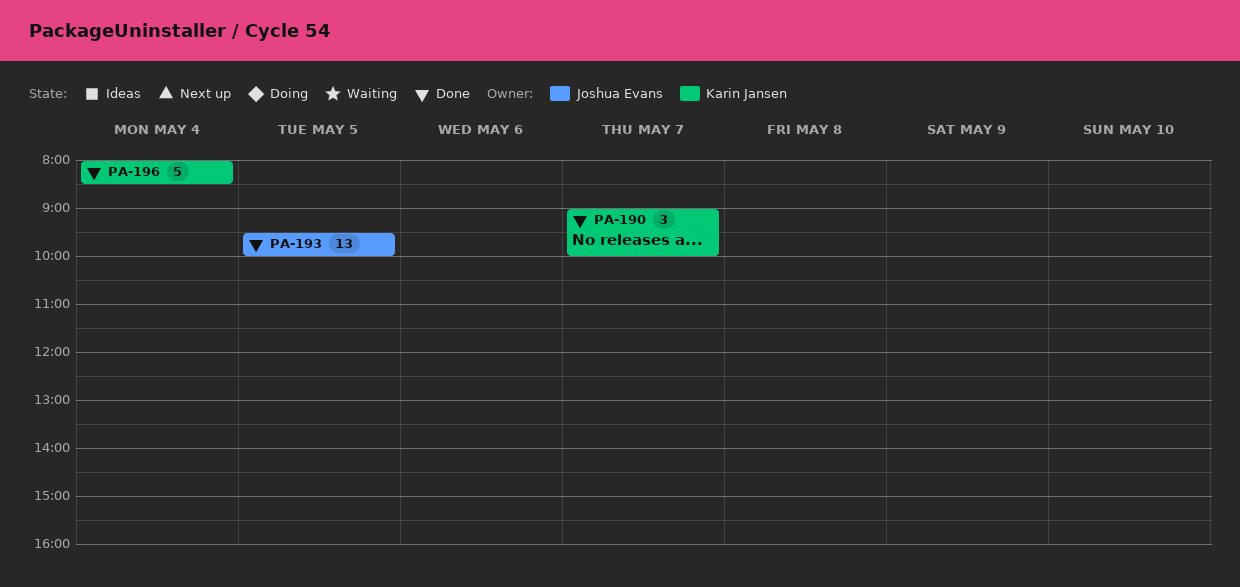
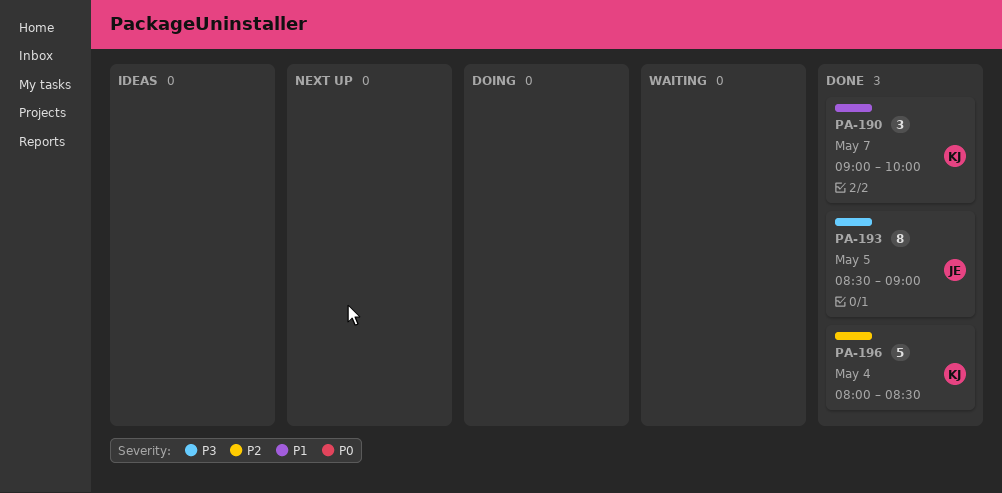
PA-193, estimate: 13 -> 8
PA-193, begins: 09:30 -> 08:30
PA-193, ends: 10:00 -> 09:00

